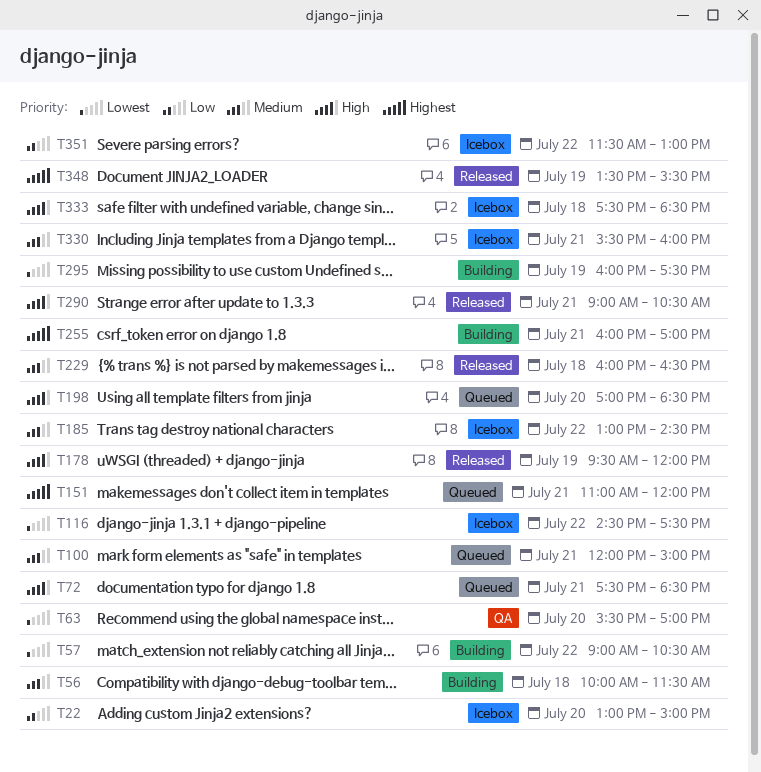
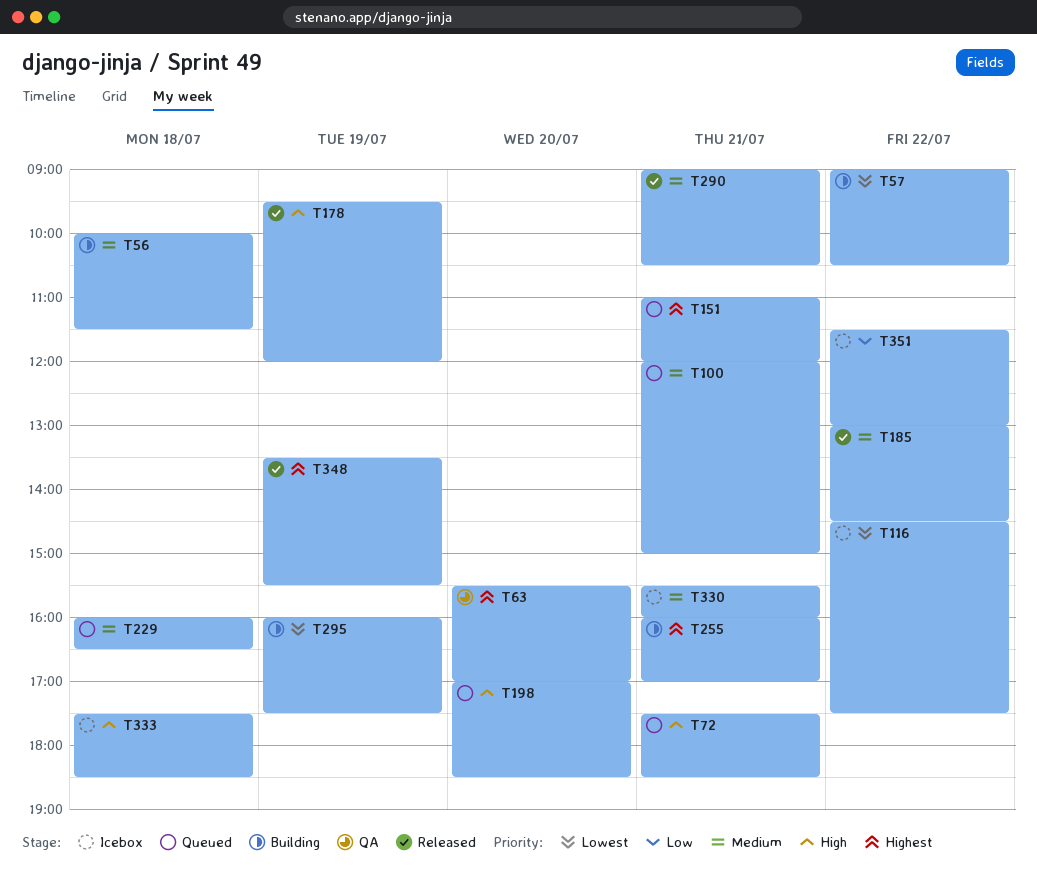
T22: present -> none
T63, priority: Lowest -> Highest
T185, status: Icebox -> Released
T229, status: Released -> Queued
T290, priority: High -> Medium

